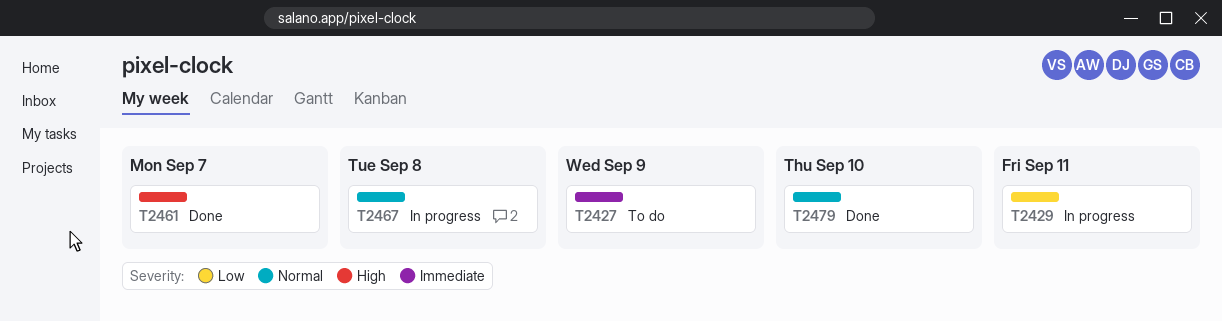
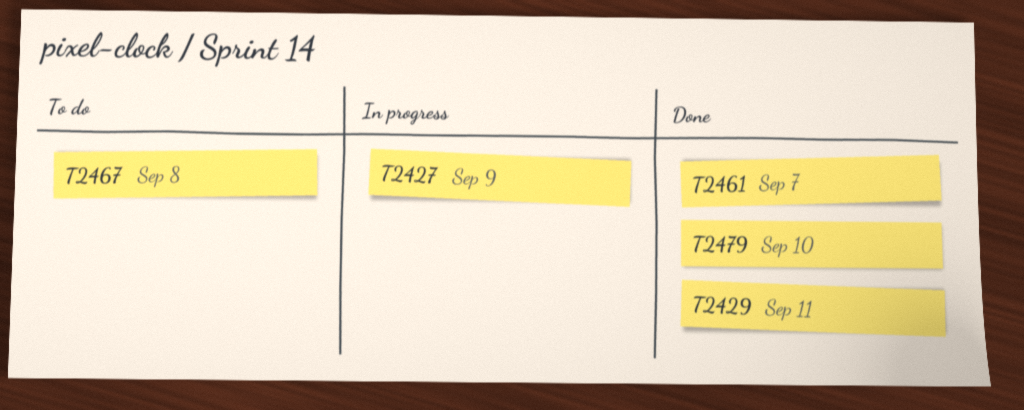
T2427, status: To do -> In progress
T2429, status: In progress -> Done
T2467, status: In progress -> To do

